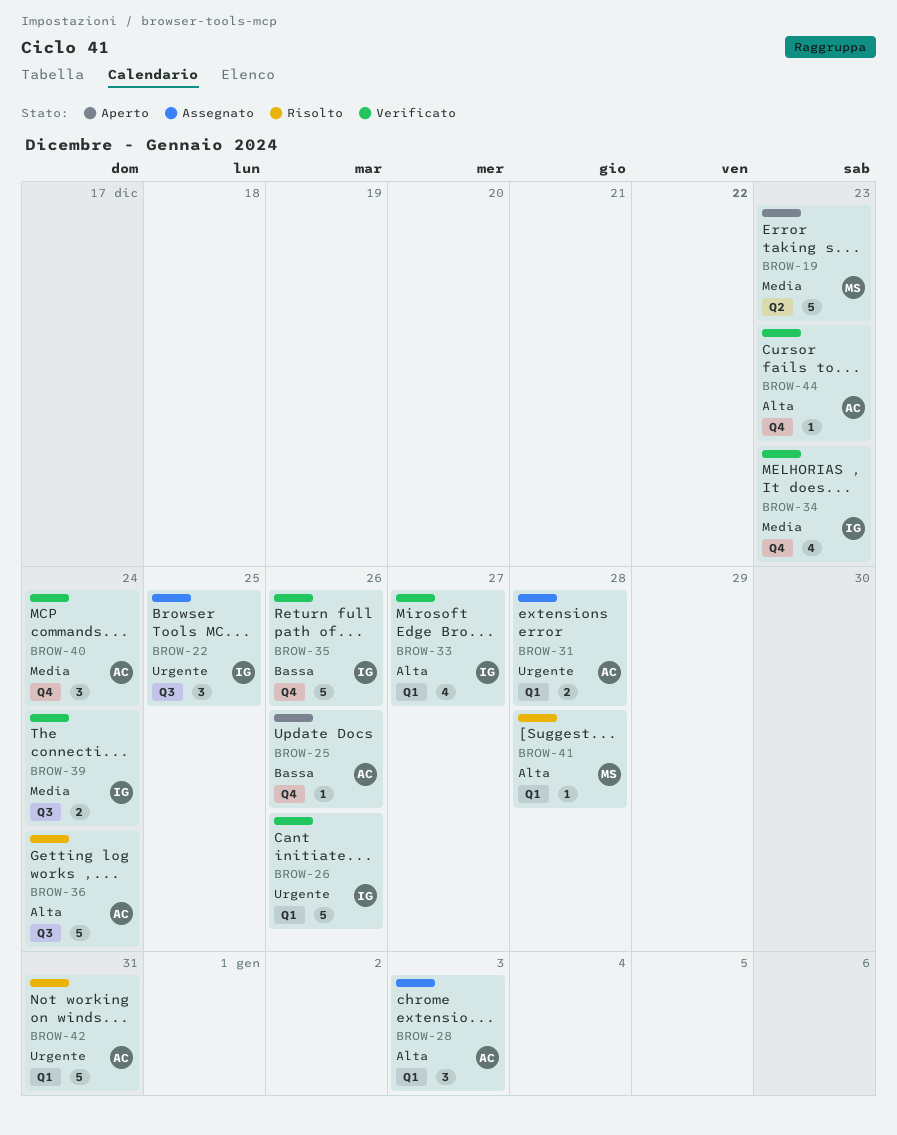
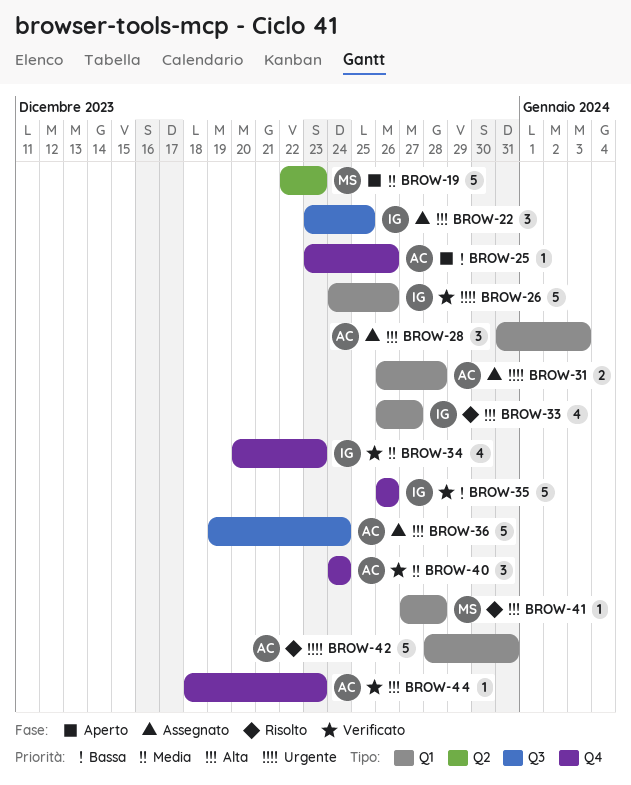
BROW-22, priority: Urgente -> Alta
BROW-33, status: Verificato -> Risolto
BROW-36, status: Risolto -> Assegnato
BROW-39: present -> none

